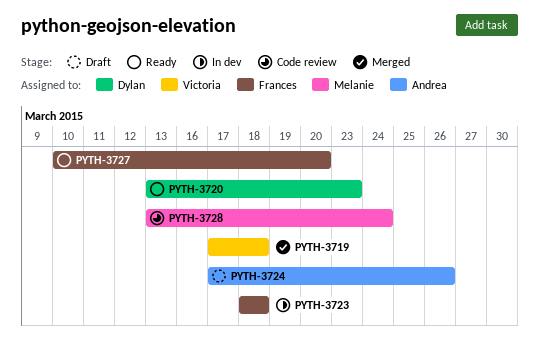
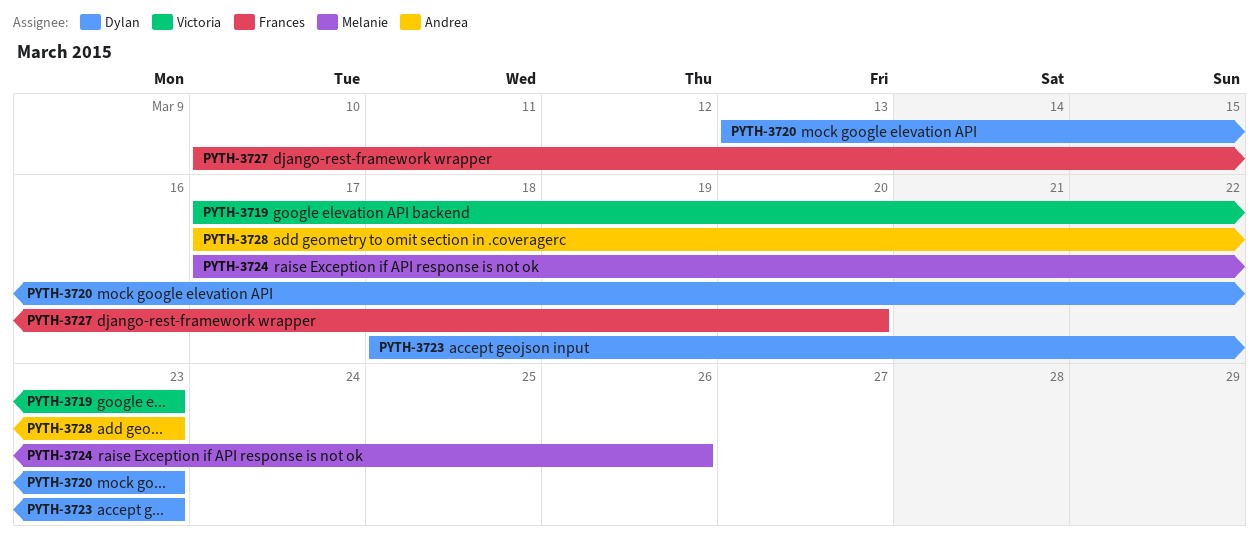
PYTH-3719, due: Mar 18 -> Mar 23
PYTH-3723, owner: Frances -> Dylan
PYTH-3723, due: Mar 18 -> Mar 23
PYTH-3724, owner: Andrea -> Melanie
PYTH-3728, owner: Melanie -> Andrea
PYTH-3728, start: Mar 13 -> Mar 17
PYTH-3728, due: Mar 24 -> Mar 23

